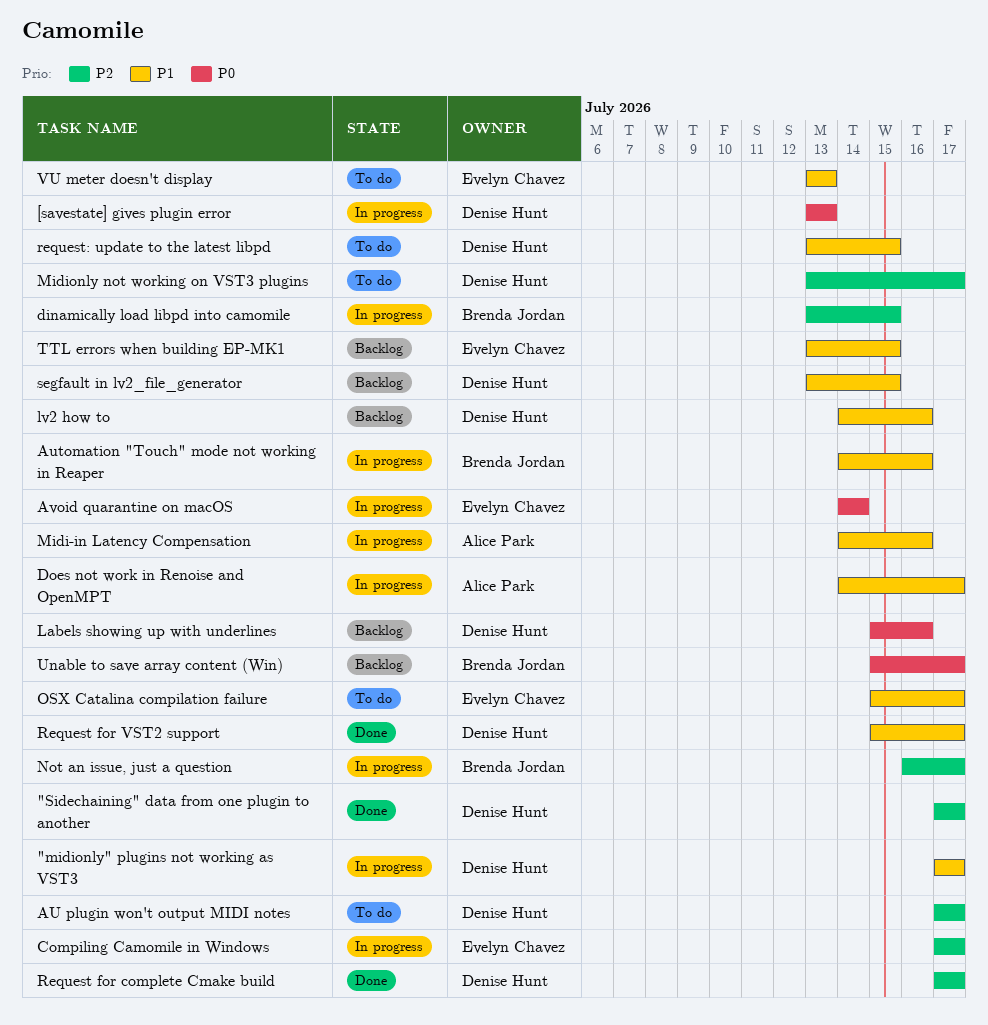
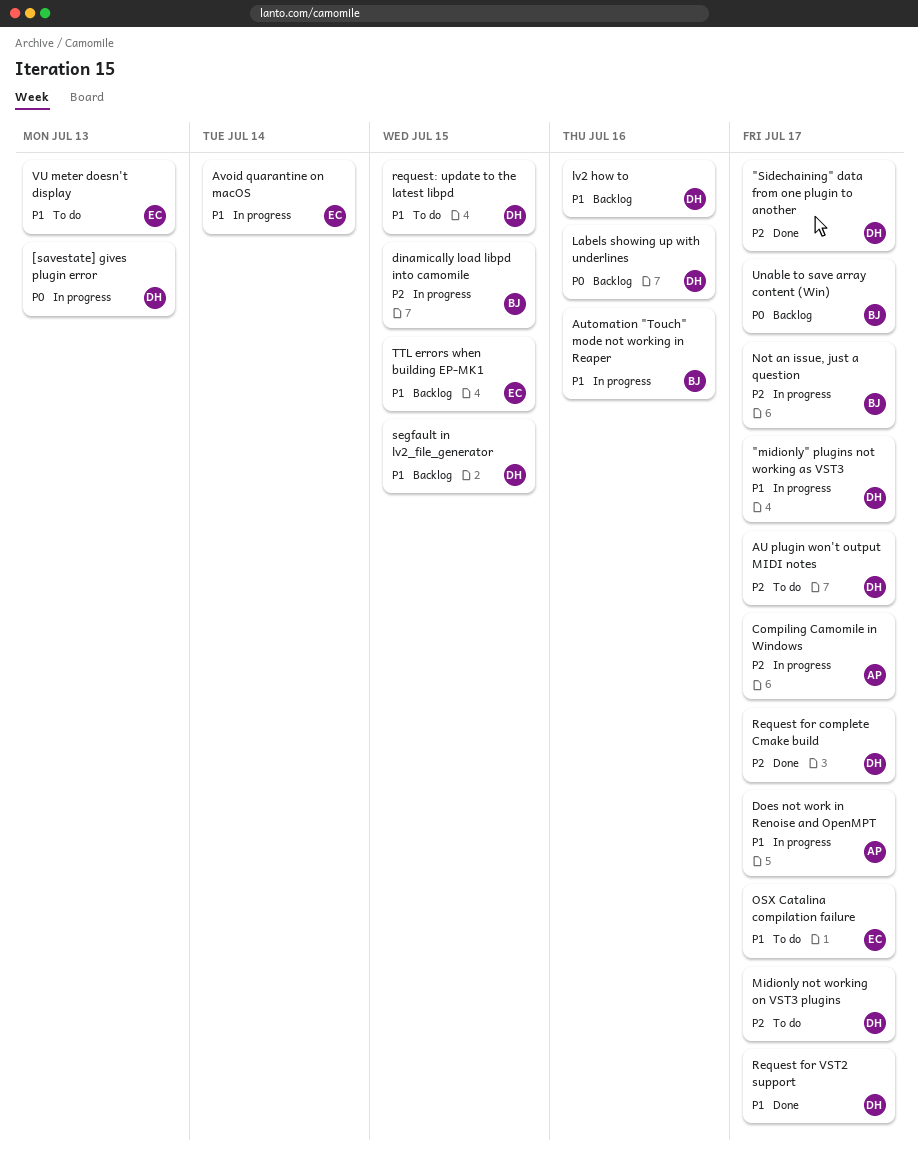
Avoid quarantine on macOS, priority: P0 -> P1
Compiling Camomile in Windows, owner: Evelyn Chavez -> Alice Park
Midi-in Latency Compensation: present -> none

